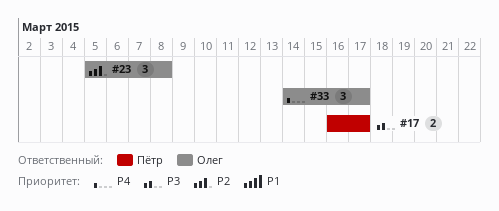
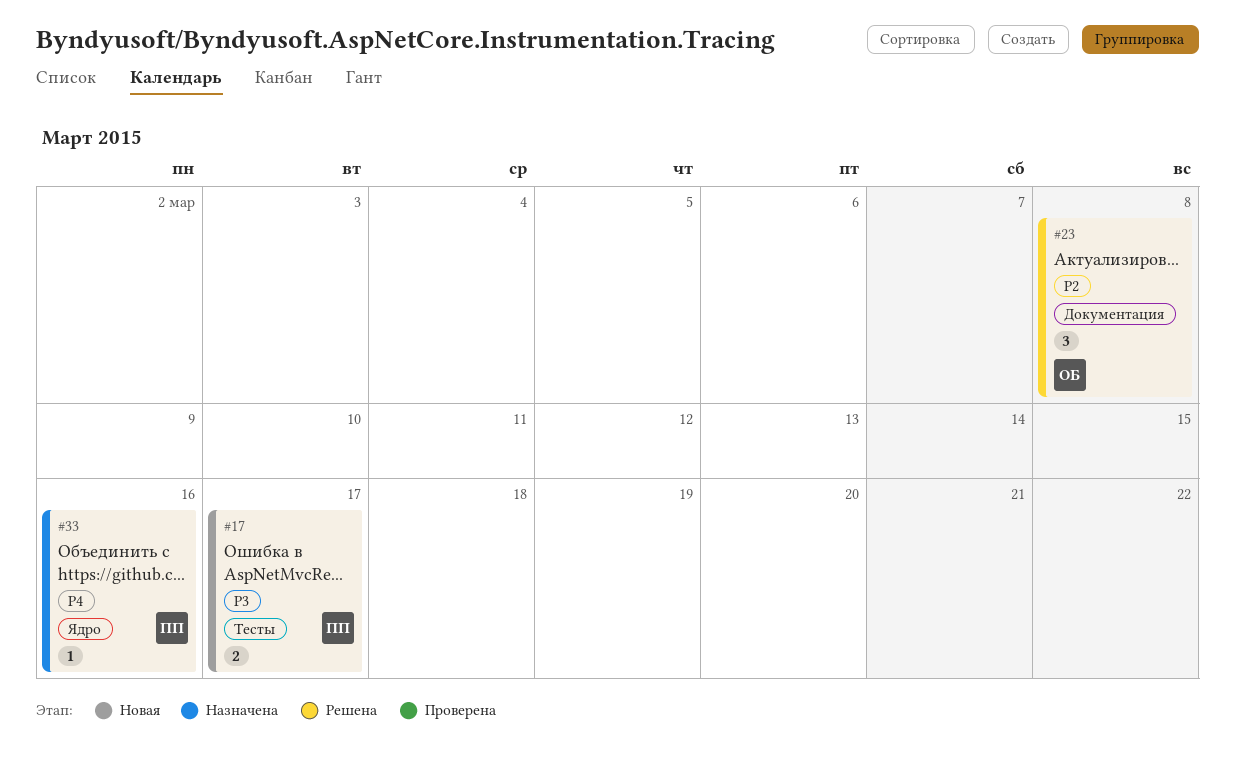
#33, owner: Олег -> Пётр
#33, estimate: 3 -> 1
#33, due: Mar 17 -> Mar 16

